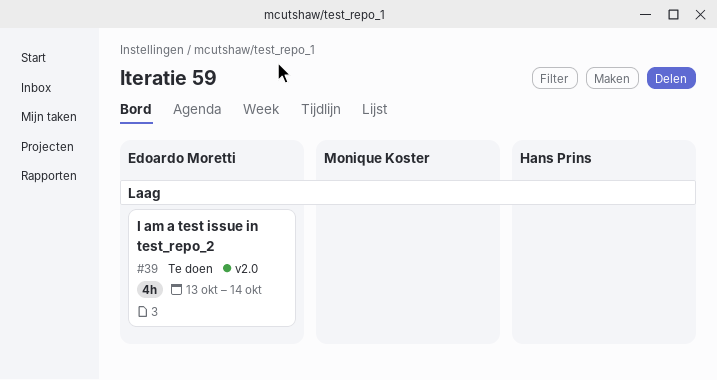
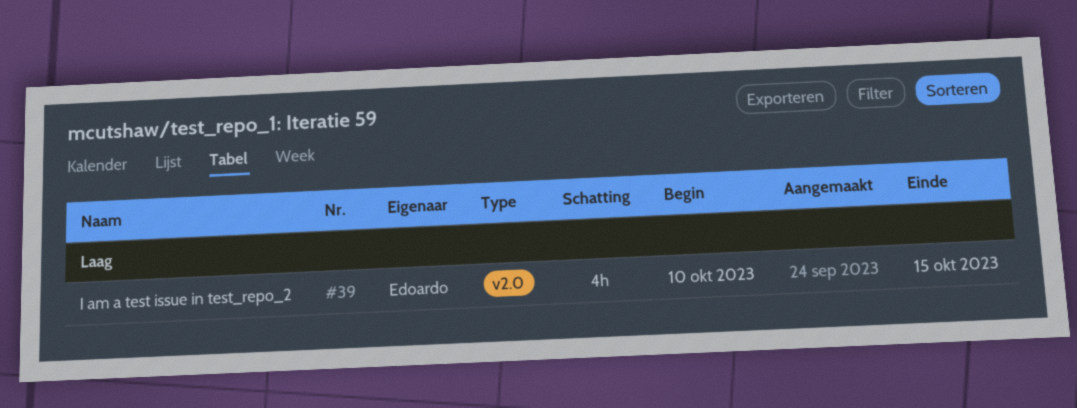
#39, start: Oct 13 -> Oct 10
#39, due: Oct 14 -> Oct 15

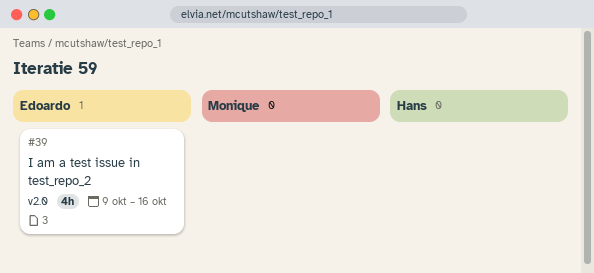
#39, start: Oct 10 -> Oct 9
#39, due: Oct 15 -> Oct 16

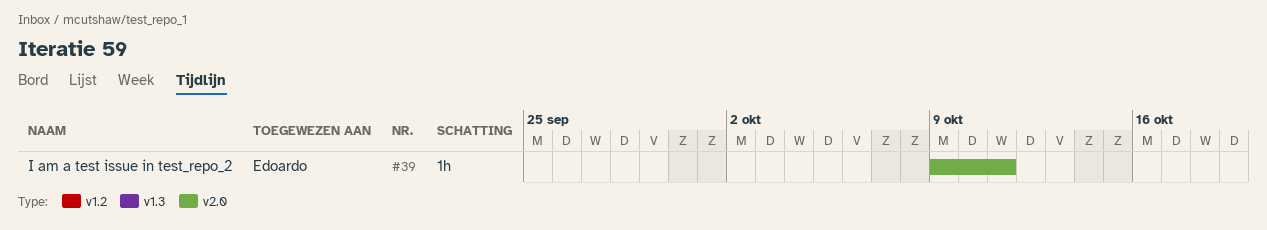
#39, estimate: 4h -> 1h
#39, due: Oct 16 -> Oct 11

